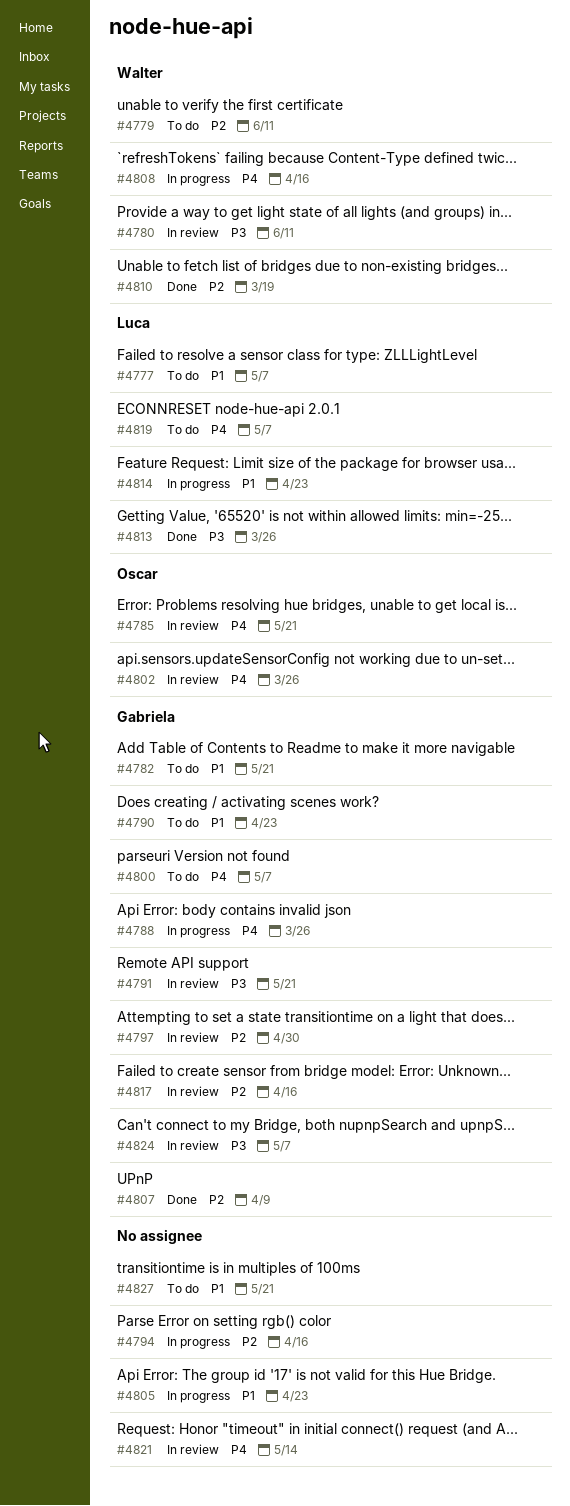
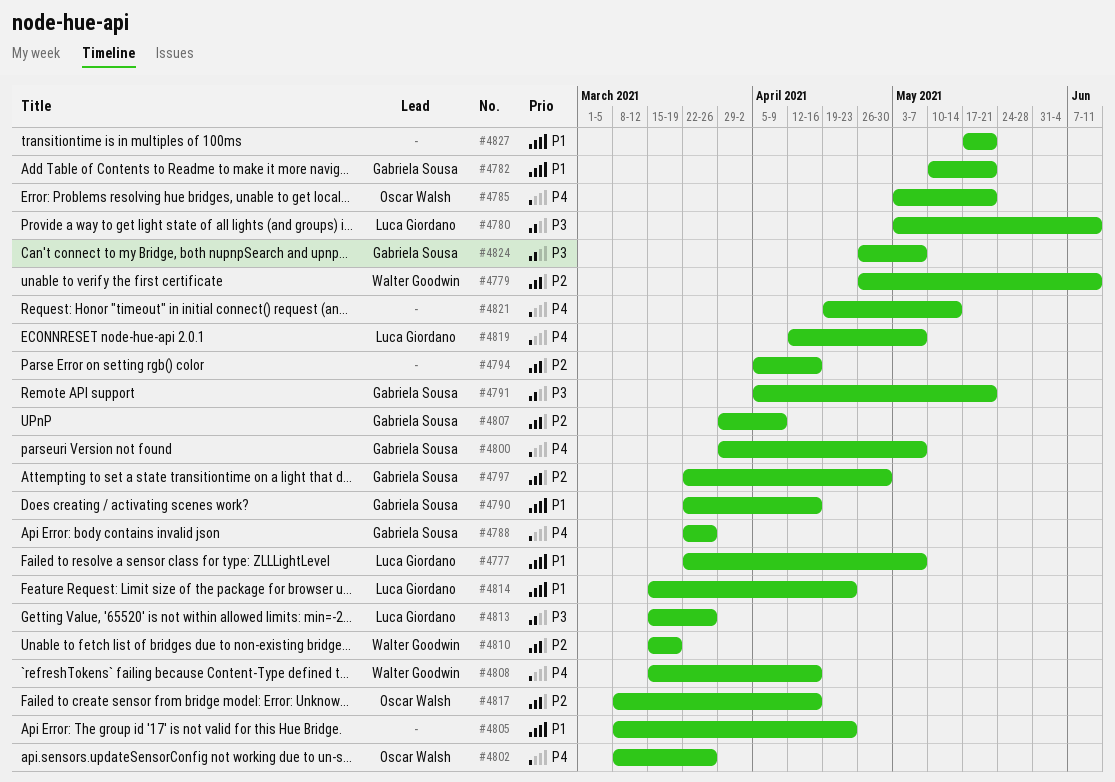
#4780, owner: Walter Goodwin -> Luca Giordano
#4790, due: Apr 23 -> Apr 16
#4817, owner: Gabriela Sousa -> Oscar Walsh

